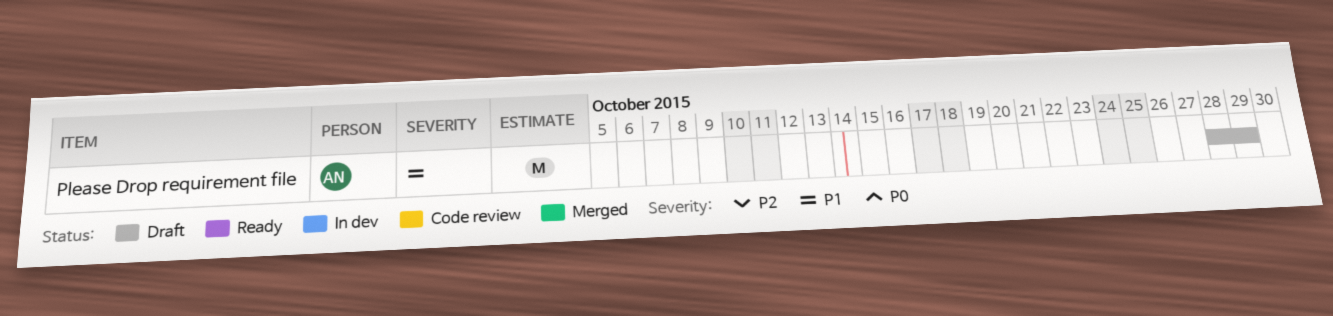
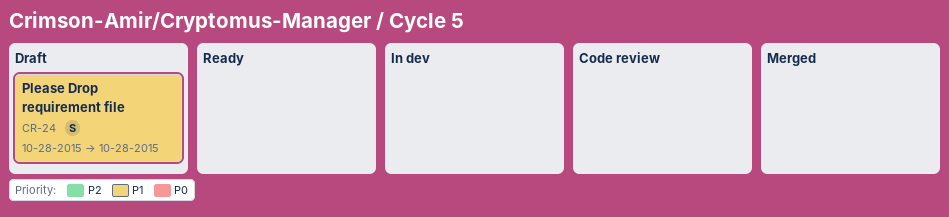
Please Drop requirement file, estimate: M -> S
Please Drop requirement file, due: Oct 29 -> Oct 28

